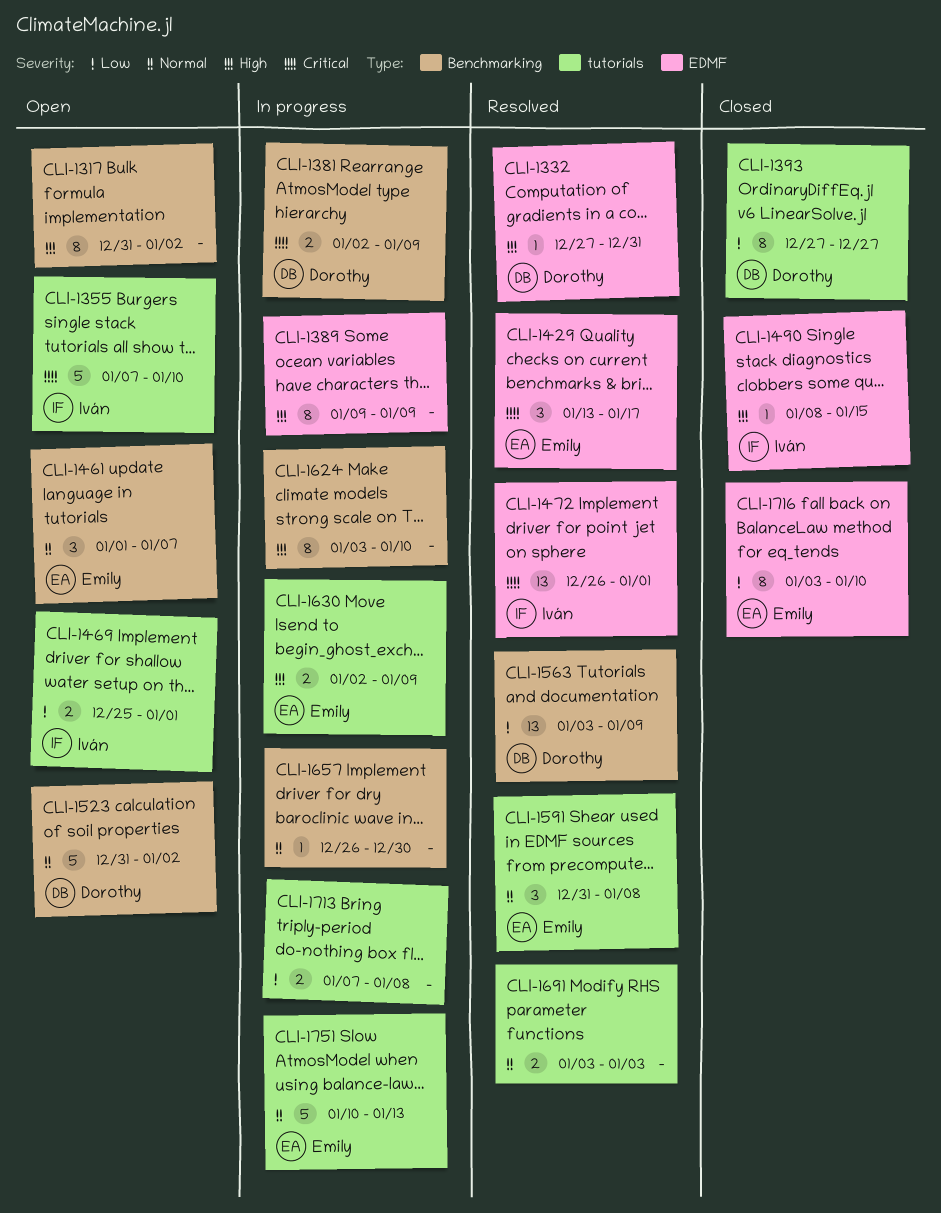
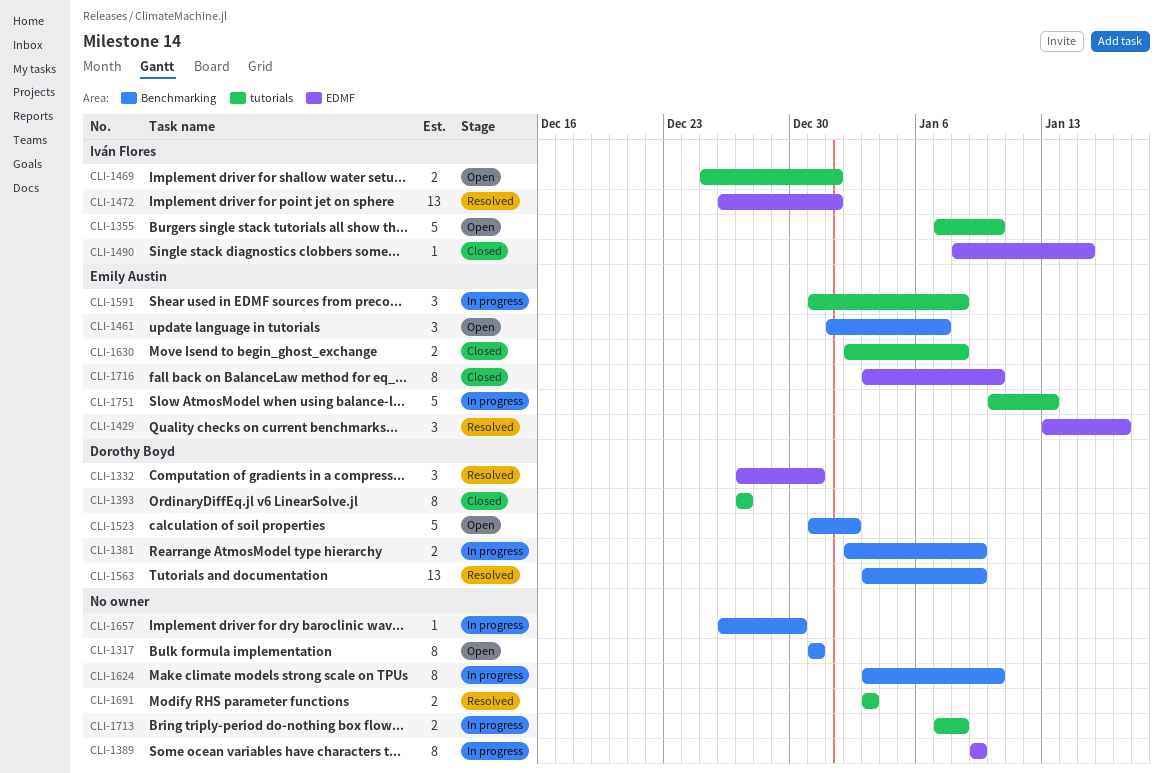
CLI-1317, due: Jan 2 -> Dec 31
CLI-1332, estimate: 1 -> 3
CLI-1591, status: Resolved -> In progress
CLI-1630, status: In progress -> Closed
CLI-1630, due: Jan 9 -> Jan 8

